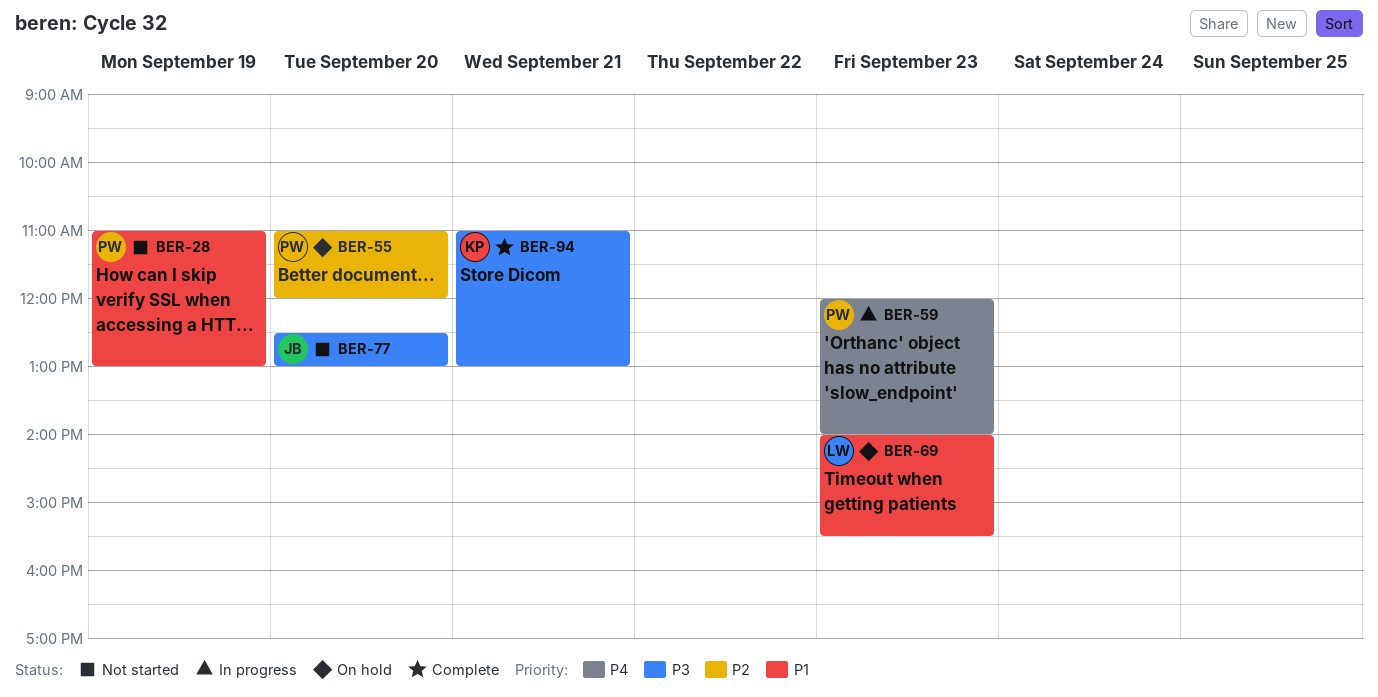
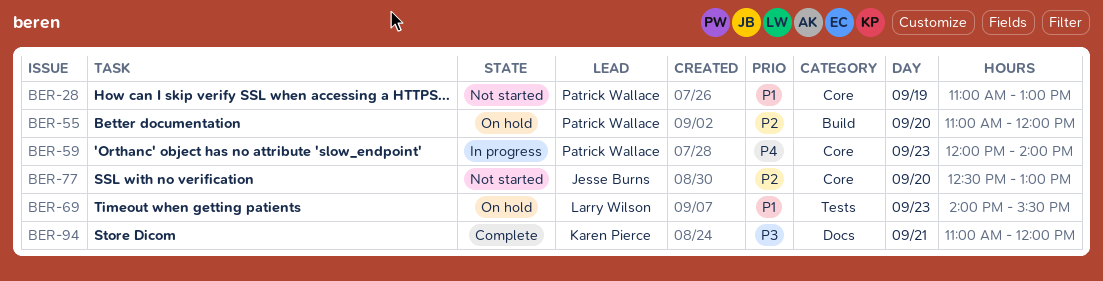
BER-77, priority: P3 -> P2
BER-94, ends: 13:00 -> 12:00

